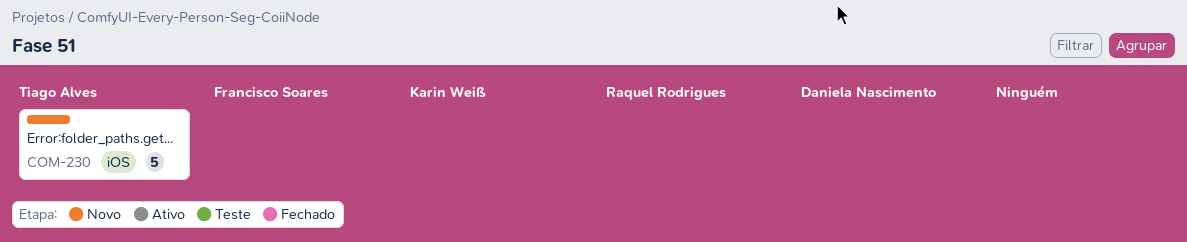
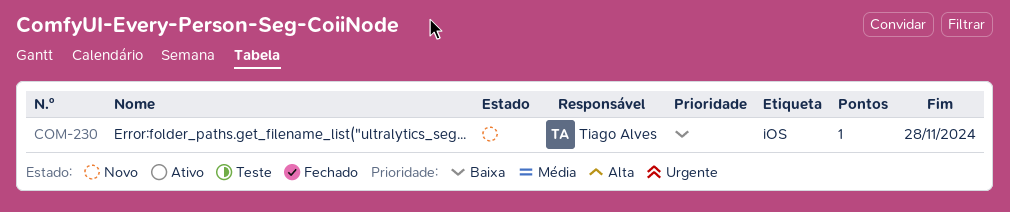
COM-230, estimate: 5 -> 1

